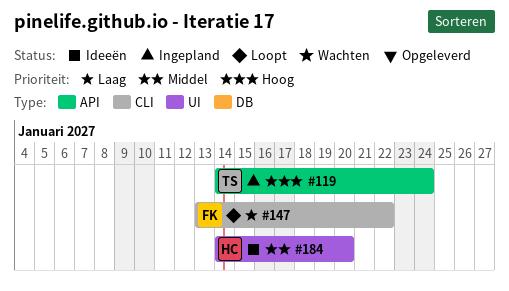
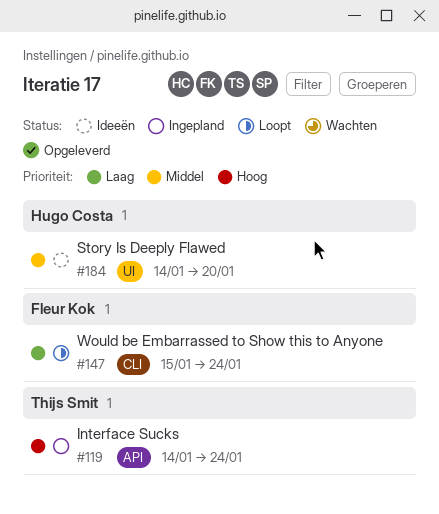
#147, start: Jan 13 -> Jan 15
#147, due: Jan 22 -> Jan 24

